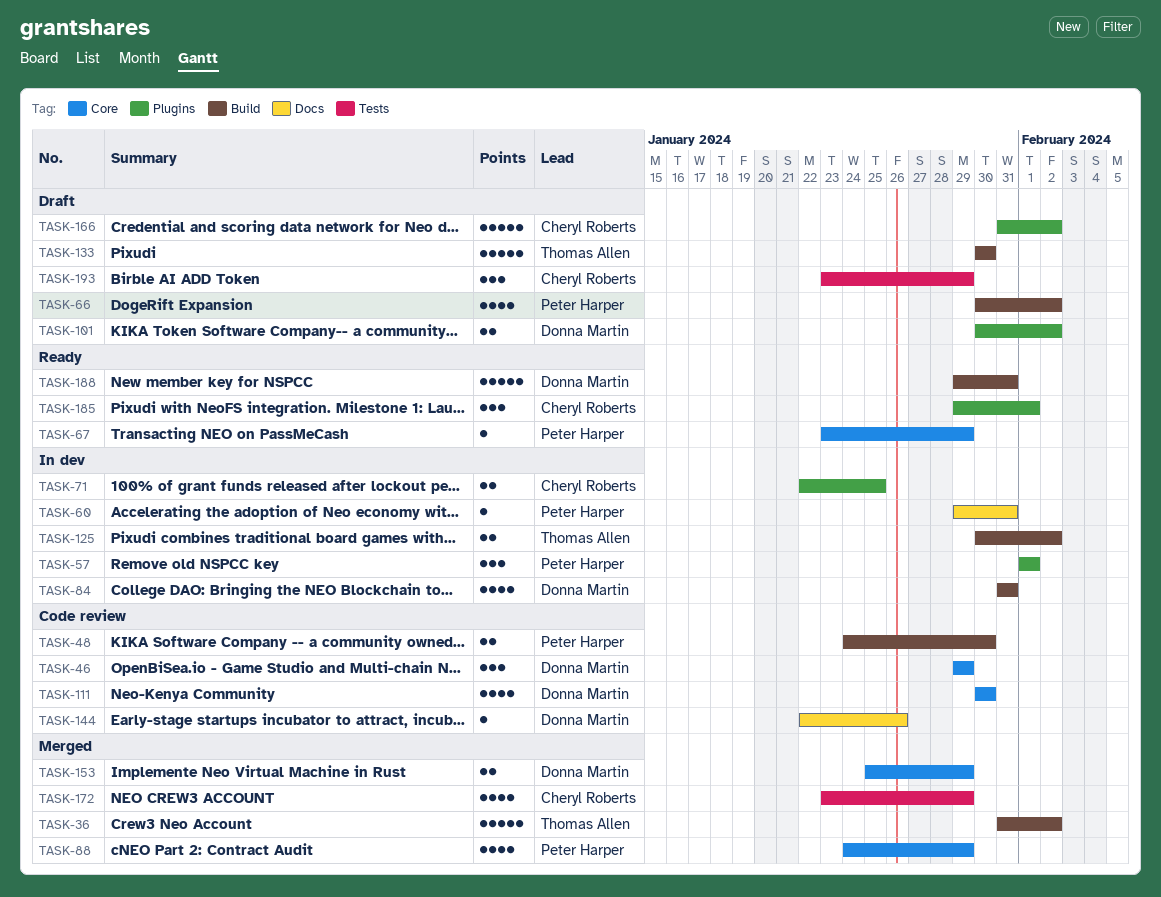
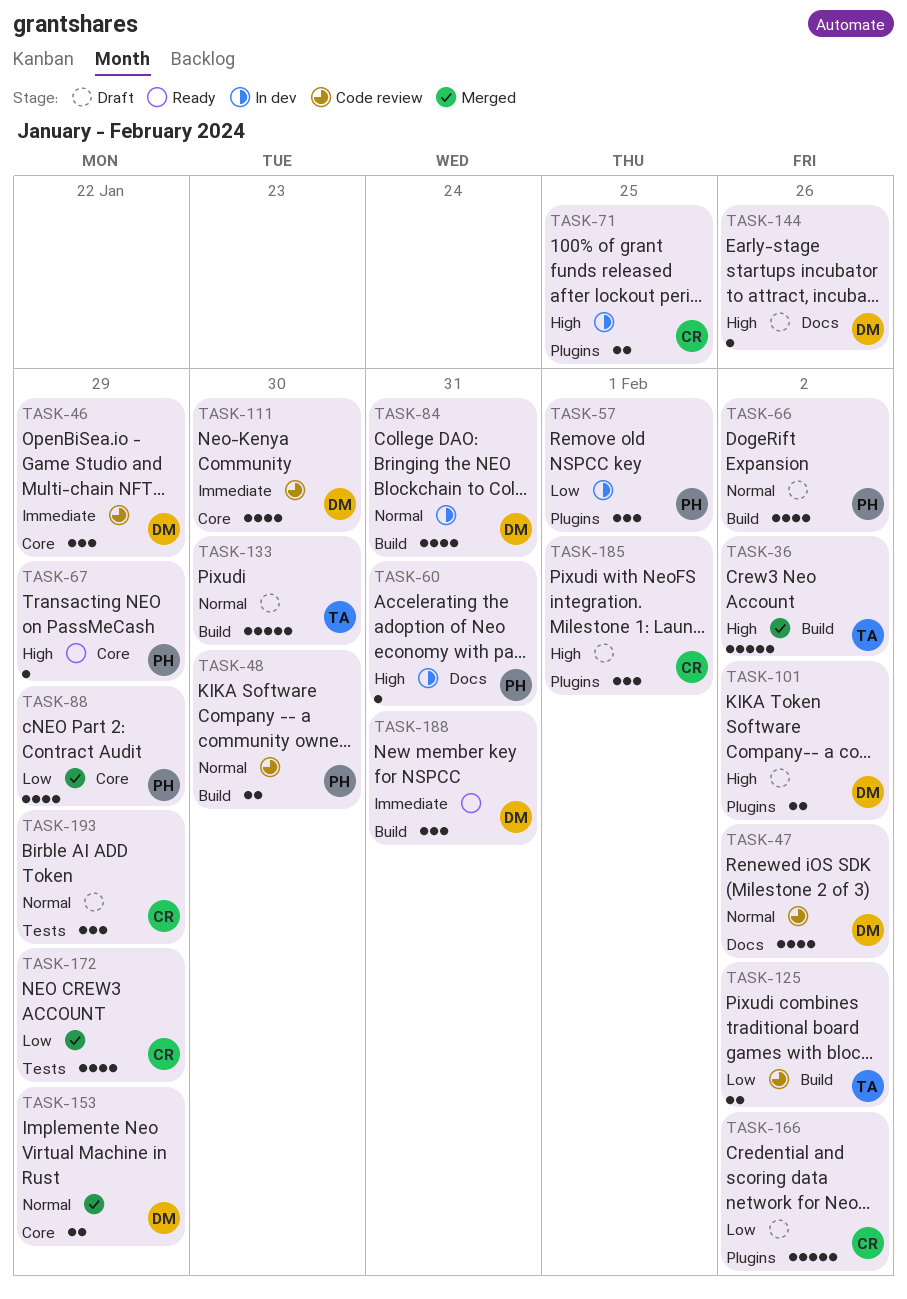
TASK-47: none -> present
TASK-125, status: In dev -> Code review
TASK-144, status: Code review -> Draft
TASK-185, status: Ready -> Draft
TASK-188, estimate: 5 -> 3

